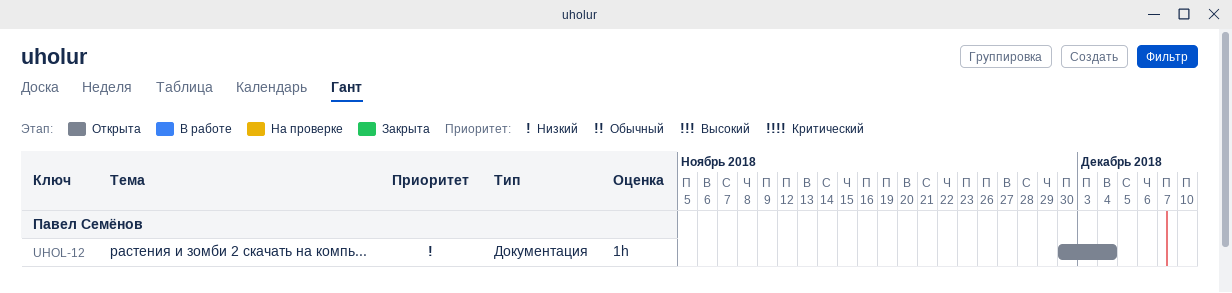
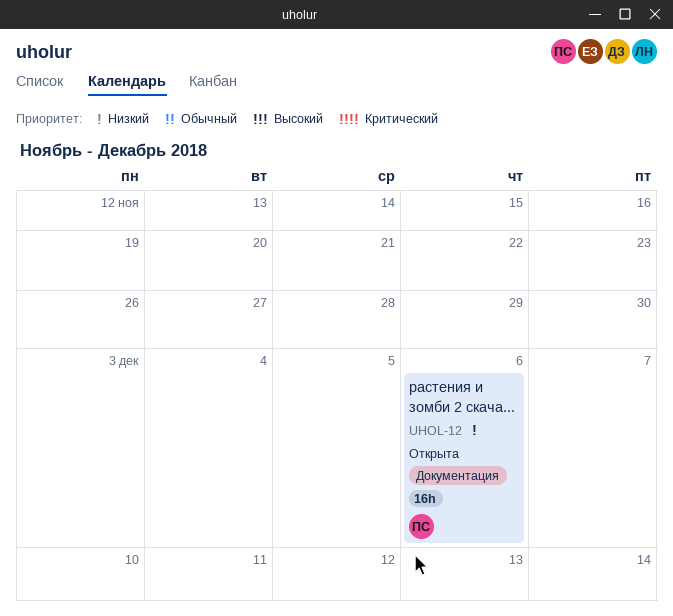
UHOL-12, estimate: 1h -> 16h
UHOL-12, due: Dec 4 -> Dec 6

